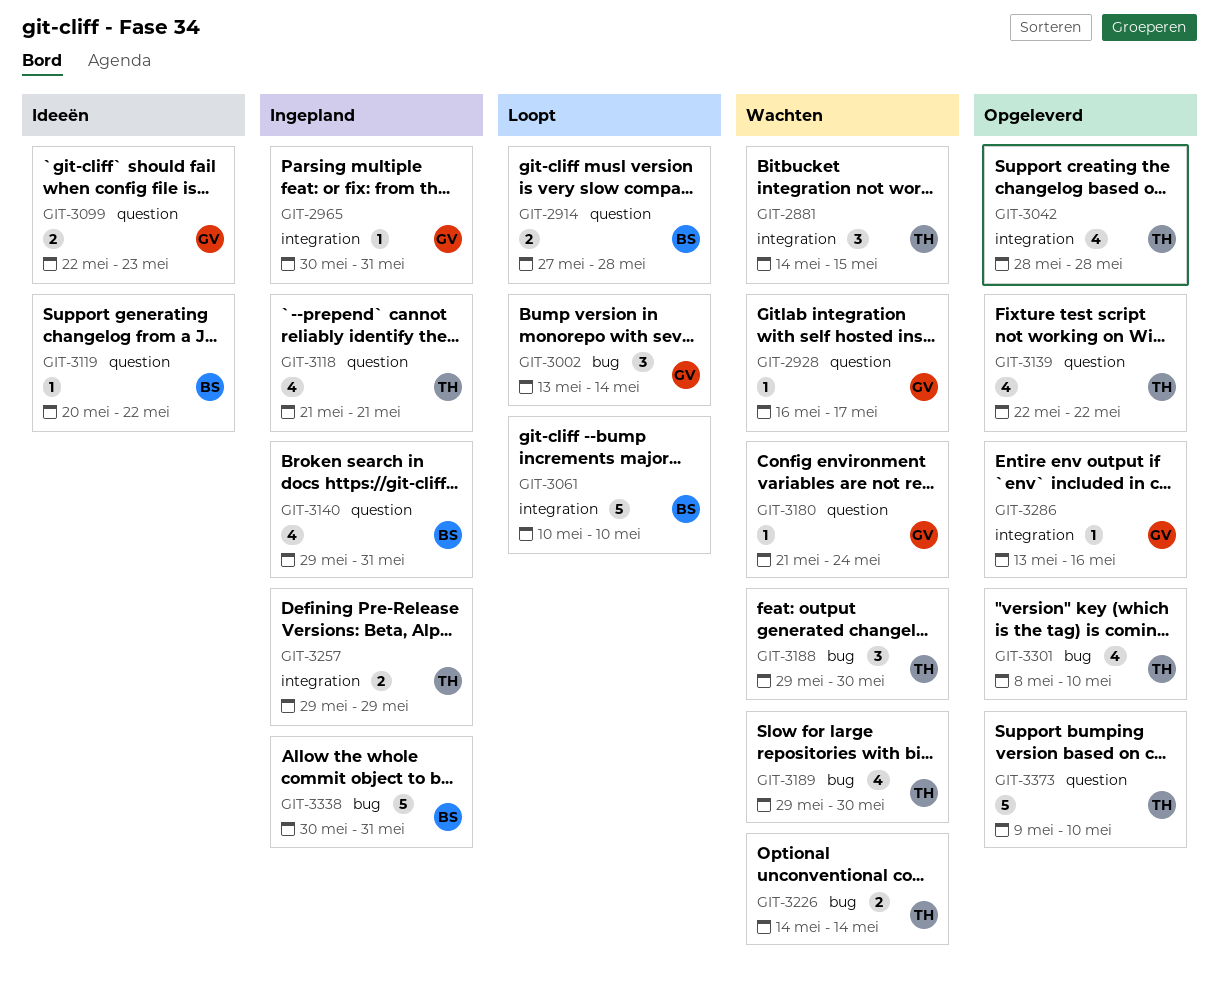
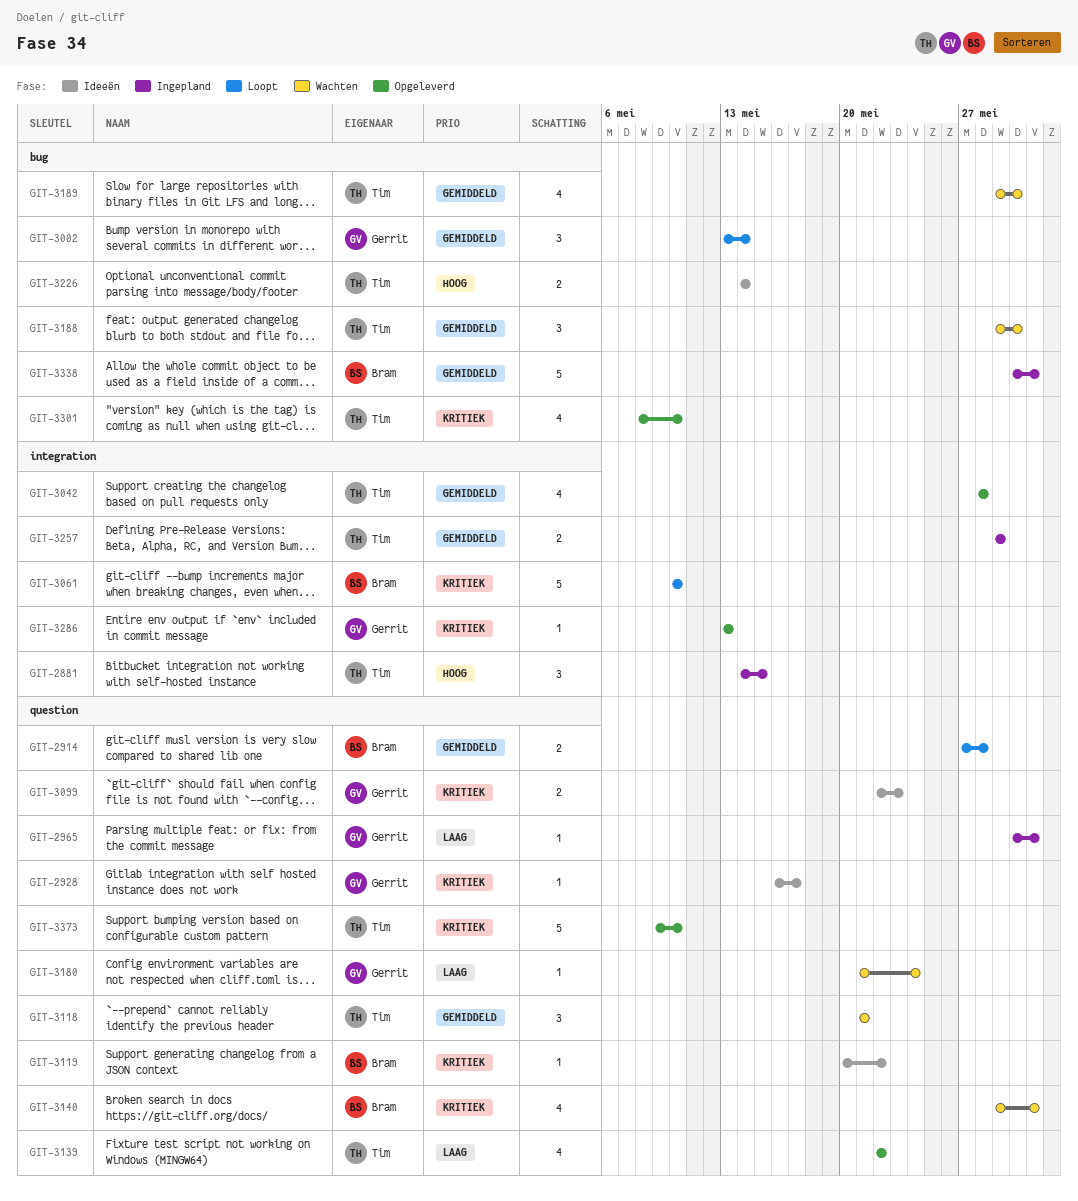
GIT-2881, status: Wachten -> Ingepland
GIT-2928, status: Wachten -> Ideeën
GIT-2965, label: integration -> question
GIT-3118, status: Ingepland -> Wachten
GIT-3118, estimate: 4 -> 3
GIT-3140, status: Ingepland -> Wachten
GIT-3226, status: Wachten -> Ideeën
GIT-3286, due: May 16 -> May 13

